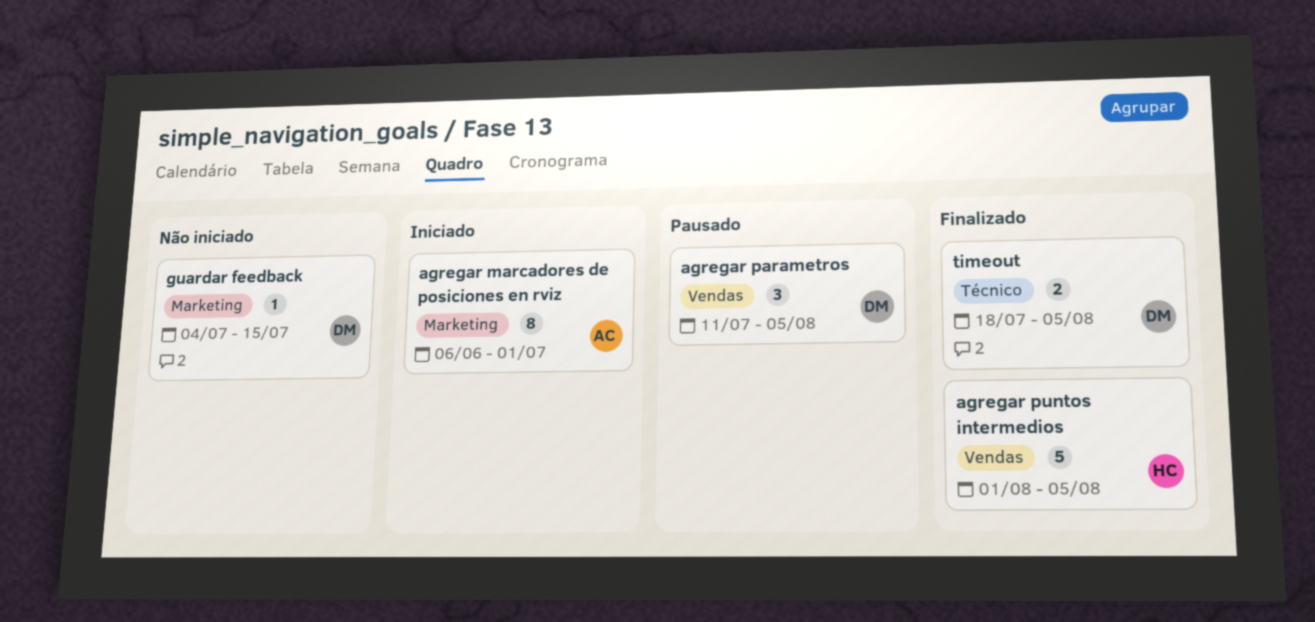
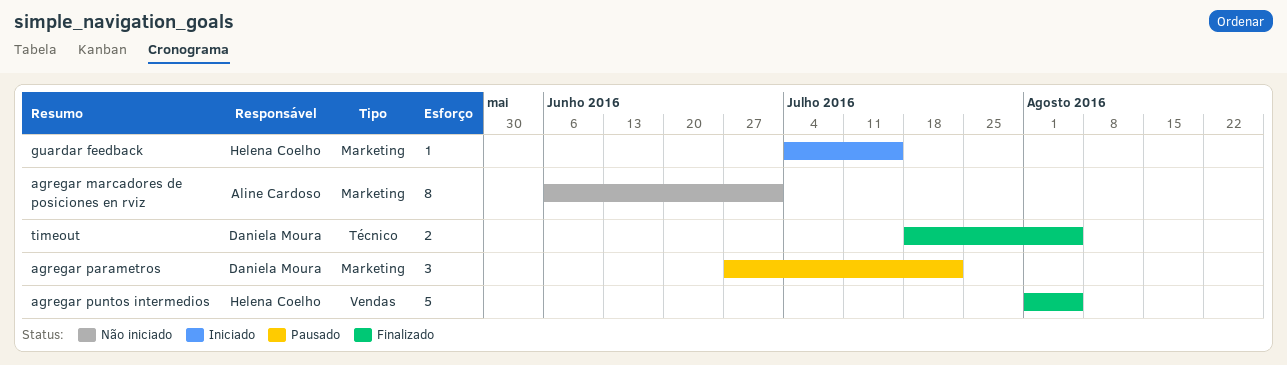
agregar marcadores de posiciones en rviz, status: Iniciado -> Não iniciado
agregar parametros, label: Vendas -> Marketing
agregar parametros, start: Jul 11 -> Jun 27
agregar parametros, due: Aug 5 -> Jul 22
guardar feedback, status: Não iniciado -> Iniciado
guardar feedback, owner: Daniela Moura -> Helena Coelho

